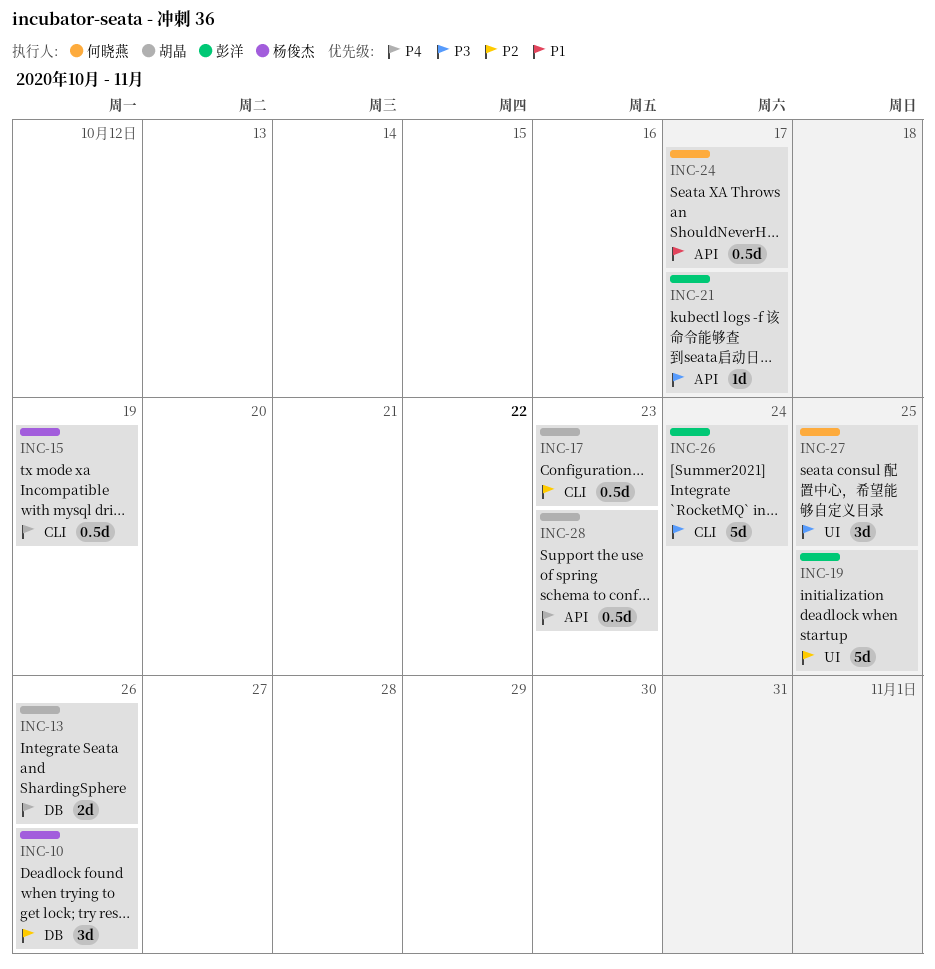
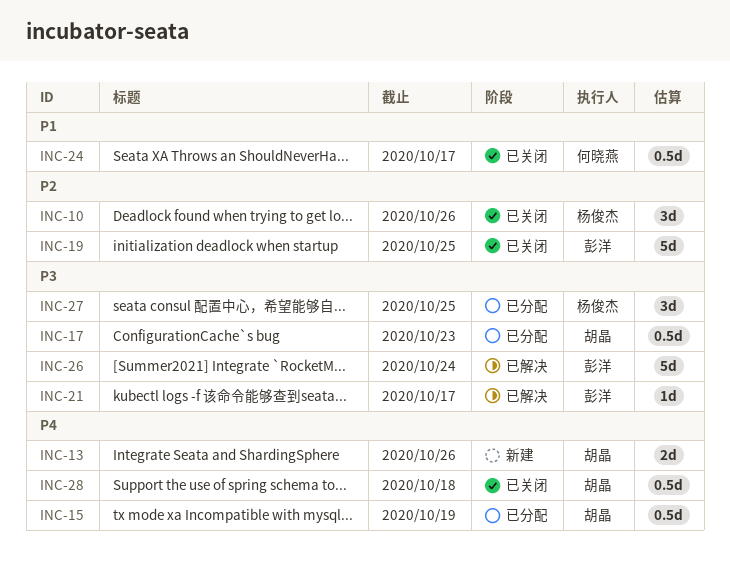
INC-15, owner: 杨俊杰 -> 胡晶
INC-17, priority: P2 -> P3
INC-27, owner: 何晓燕 -> 杨俊杰
INC-28, due: Oct 23 -> Oct 18

